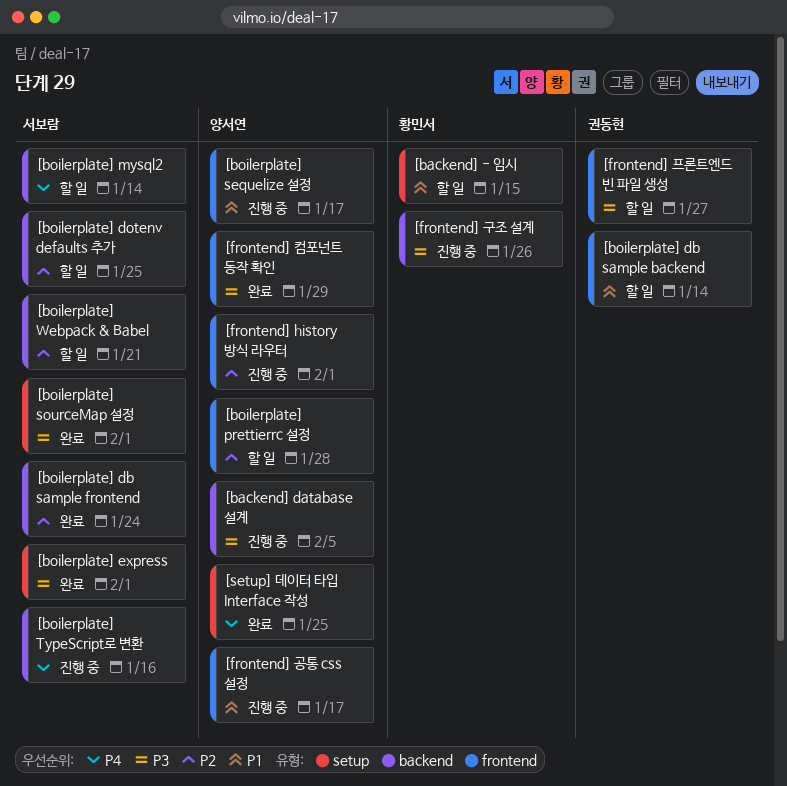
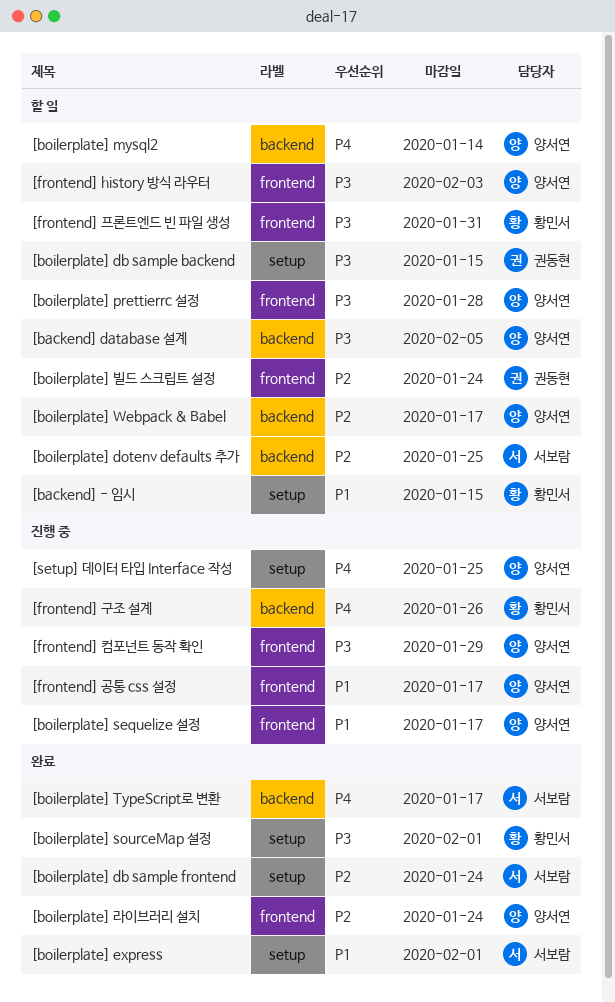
[backend] database 설계, status: 진행 중 -> 할 일
[boilerplate] db sample backend, priority: P1 -> P3
[boilerplate] db sample backend, label: frontend -> setup
[boilerplate] db sample backend, due: Jan 14 -> Jan 15
[boilerplate] db sample frontend, label: backend -> setup
[boilerplate] express, priority: P3 -> P1
[boilerplate] mysql2, owner: 서보람 -> 양서연
[boilerplate] prettierrc 설정, priority: P2 -> P3
[boilerplate] sourceMap 설정, owner: 서보람 -> 황민서
[boilerplate] TypeScript로 변환, status: 진행 중 -> 완료
[boilerplate] TypeScript로 변환, due: Jan 16 -> Jan 17
[boilerplate] Webpack & Babel, owner: 서보람 -> 양서연
[boilerplate] Webpack & Babel, due: Jan 21 -> Jan 17
[boilerplate] 라이브러리 설치: none -> present
[boilerplate] 빌드 스크립트 설정: none -> present
[frontend] history 방식 라우터, status: 진행 중 -> 할 일
[frontend] history 방식 라우터, priority: P2 -> P3
[frontend] history 방식 라우터, due: Feb 1 -> Feb 3
[frontend] 구조 설계, priority: P3 -> P4
[frontend] 컴포넌트 동작 확인, status: 완료 -> 진행 중
[frontend] 프론트엔드 빈 파일 생성, owner: 권동현 -> 황민서
[frontend] 프론트엔드 빈 파일 생성, due: Jan 27 -> Jan 31
[setup] 데이터 타입 Interface 작성, status: 완료 -> 진행 중

